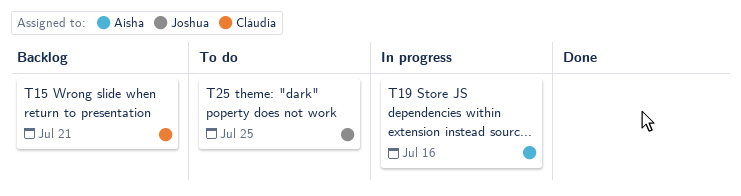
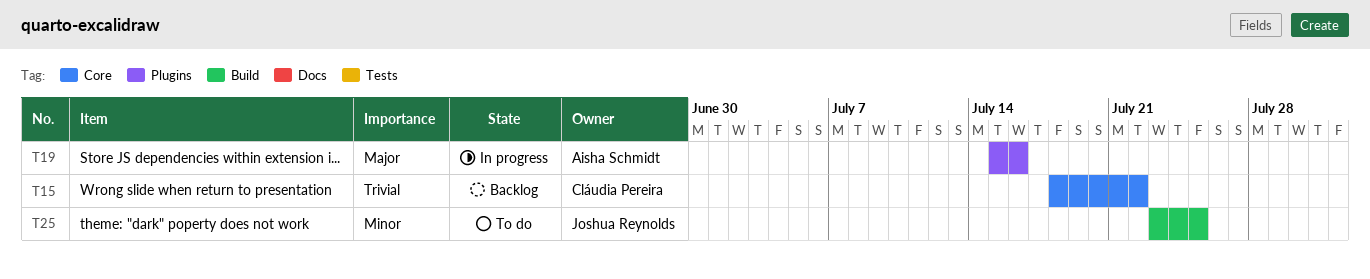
T15, due: Jul 21 -> Jul 22

